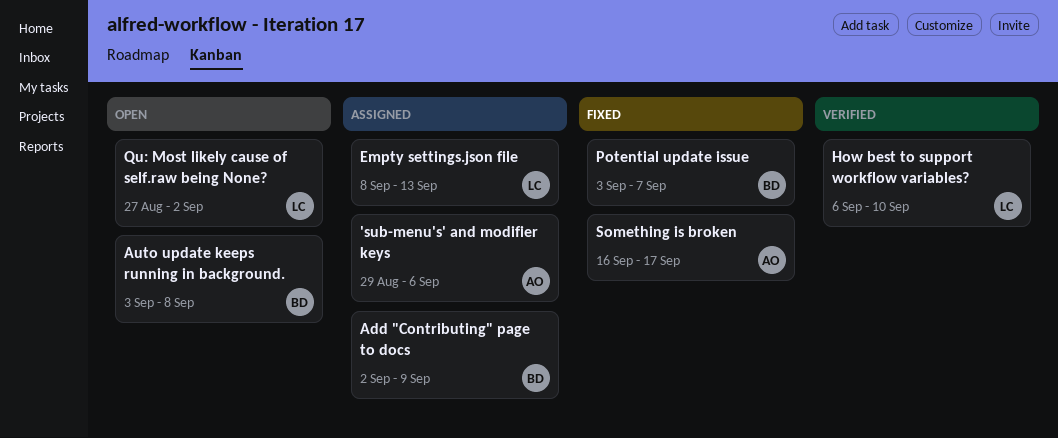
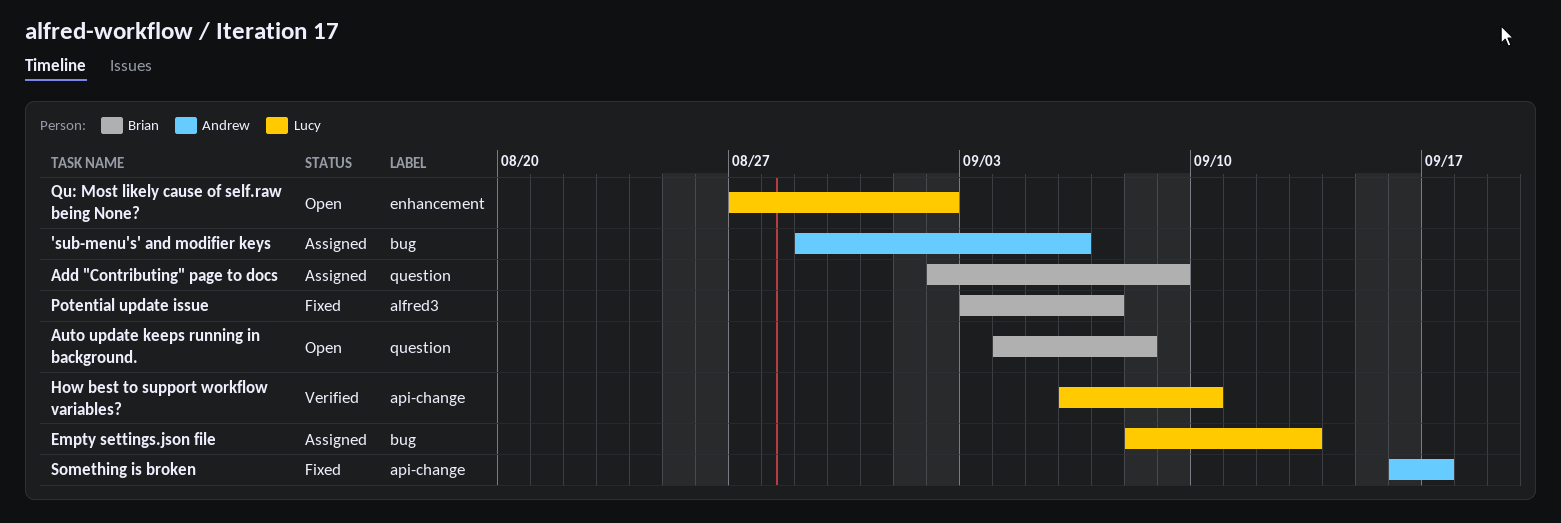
Auto update keeps running in background., start: Sep 3 -> Sep 4

